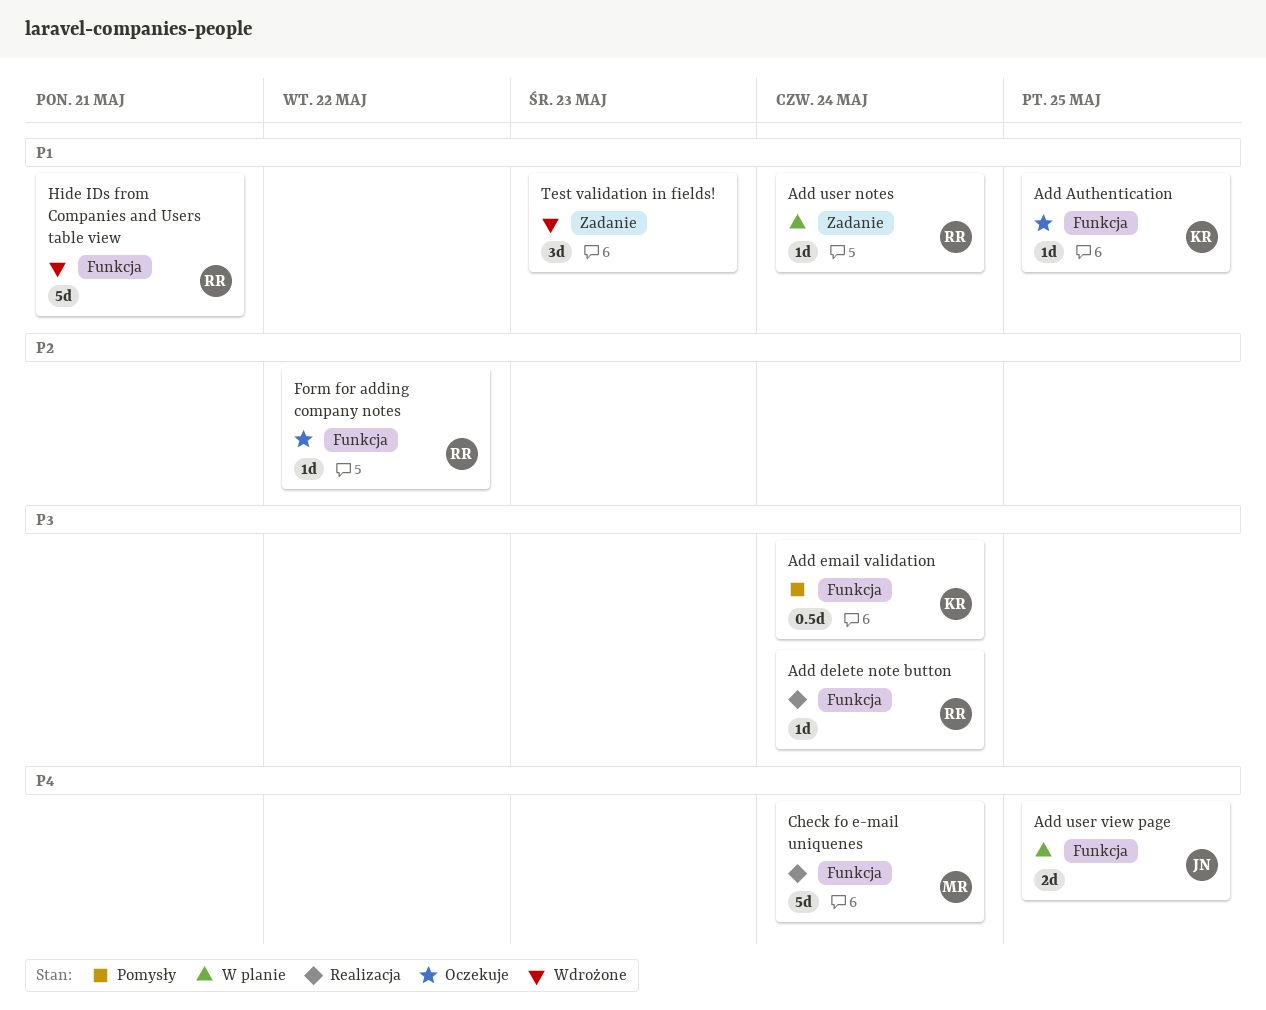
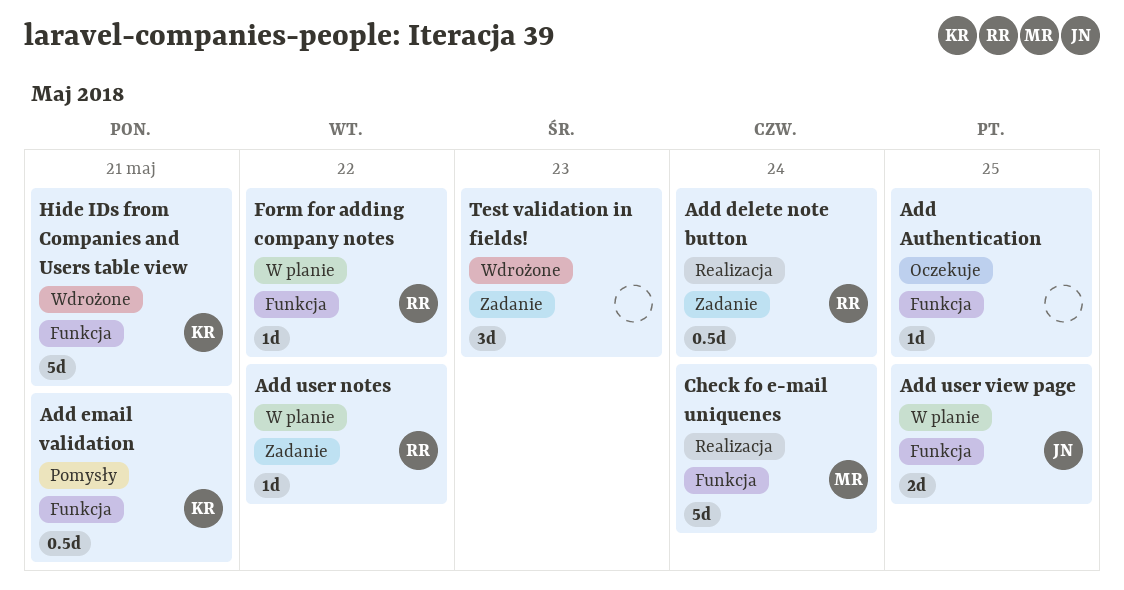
Add Authentication, owner: KR -> none
Add delete note button, label: Funkcja -> Zadanie
Add delete note button, estimate: 1d -> 0.5d
Add email validation, due: May 24 -> May 21
Add user notes, due: May 24 -> May 22
Form for adding company notes, status: Oczekuje -> W planie
Hide IDs from Companies and Users table view, owner: RR -> KR

